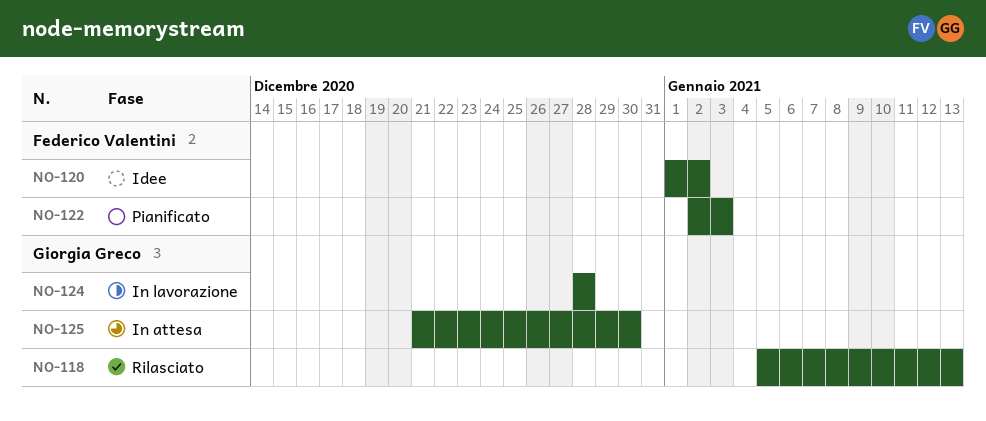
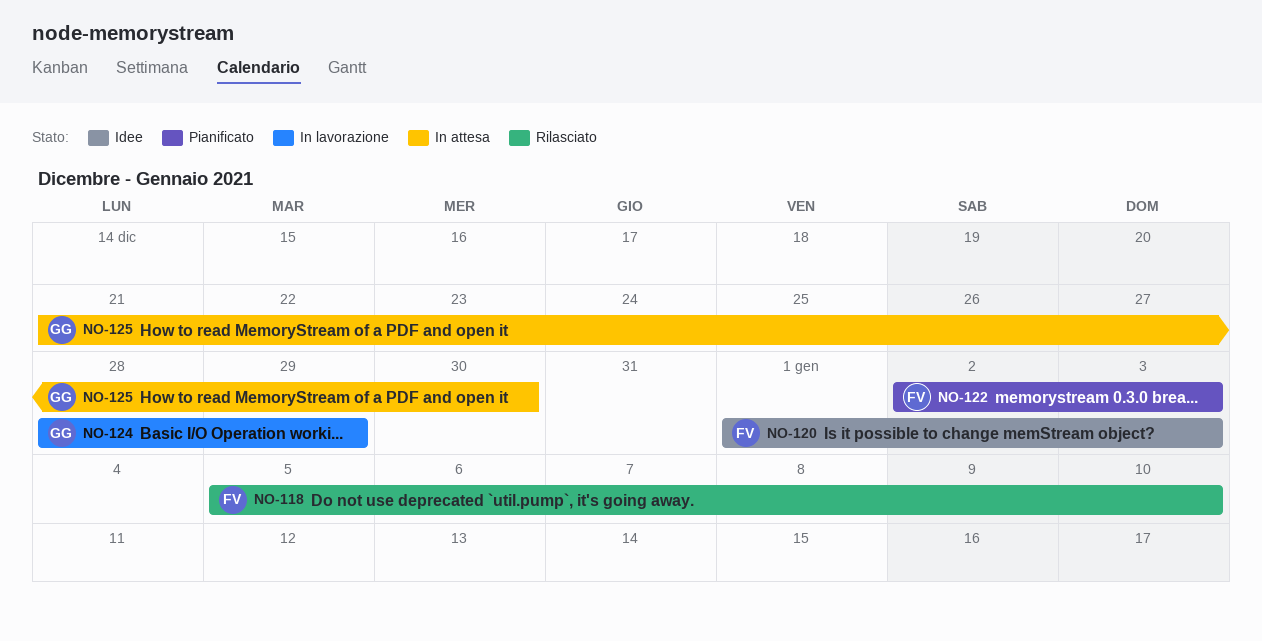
NO-118, owner: Giorgia Greco -> Federico Valentini
NO-118, due: Jan 13 -> Jan 10
NO-120, due: Jan 2 -> Jan 3
NO-124, due: Dec 28 -> Dec 29

